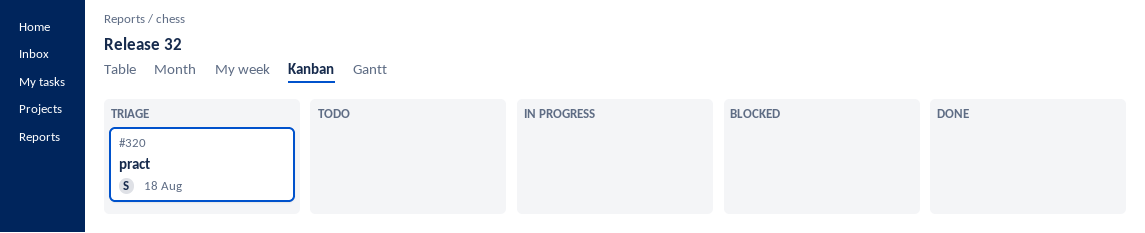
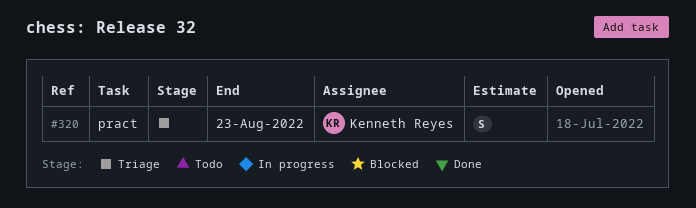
#320, due: Aug 18 -> Aug 23

